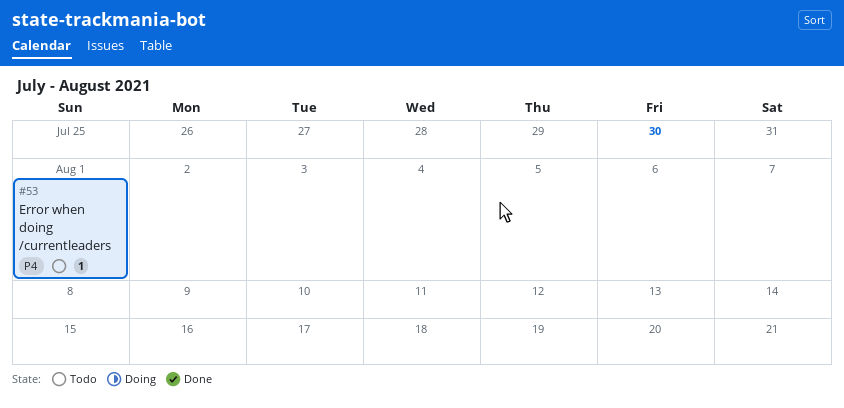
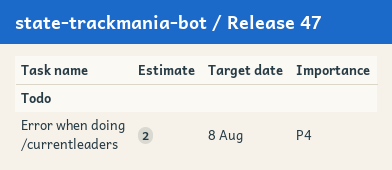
Error when doing /currentleaders, estimate: 1 -> 2
Error when doing /currentleaders, due: Aug 1 -> Aug 8

